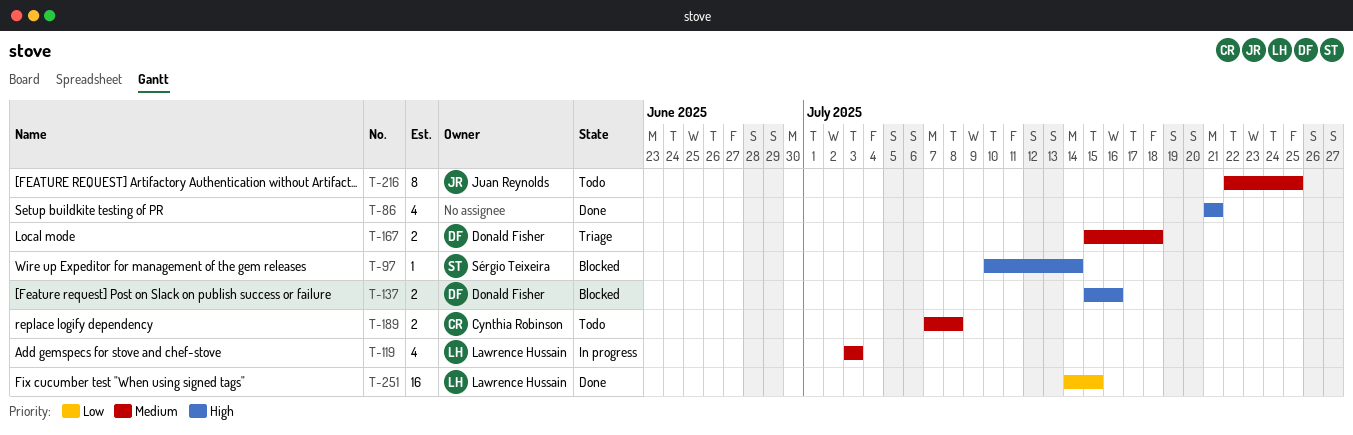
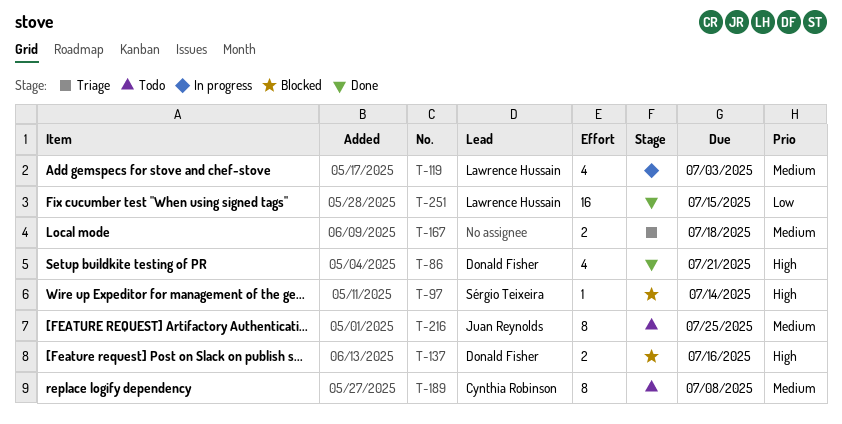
T-86, owner: none -> Donald Fisher
T-167, owner: Donald Fisher -> none
T-189, estimate: 2 -> 8

